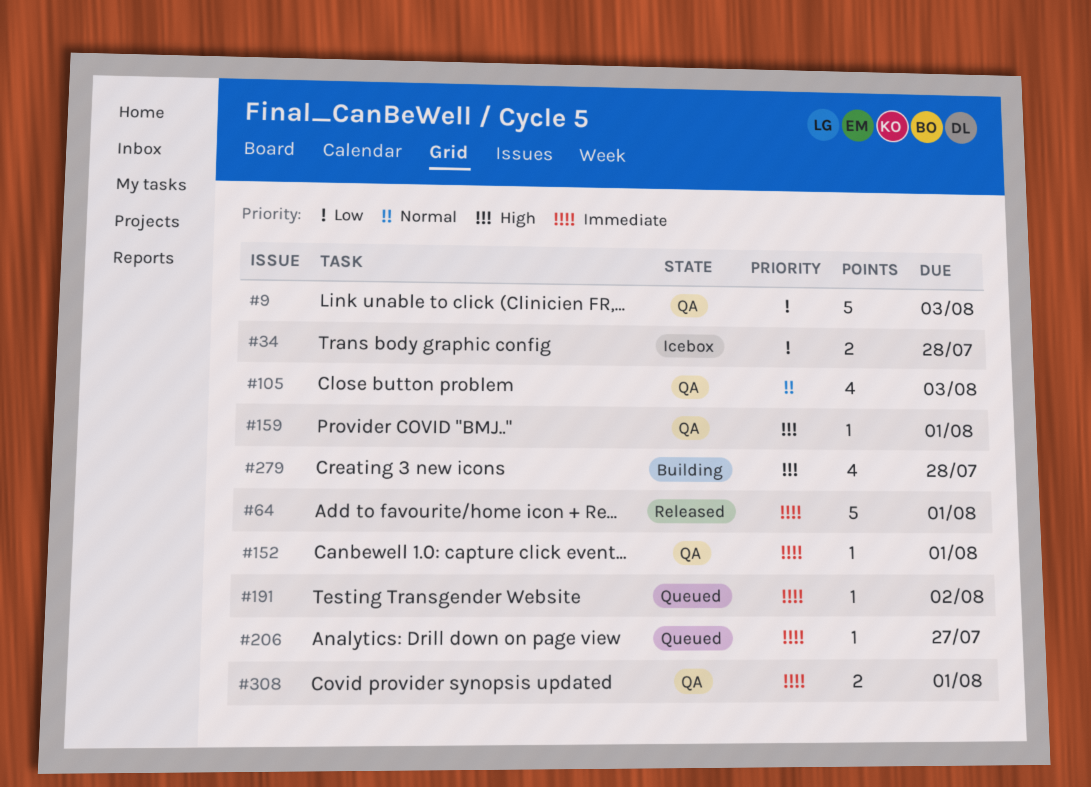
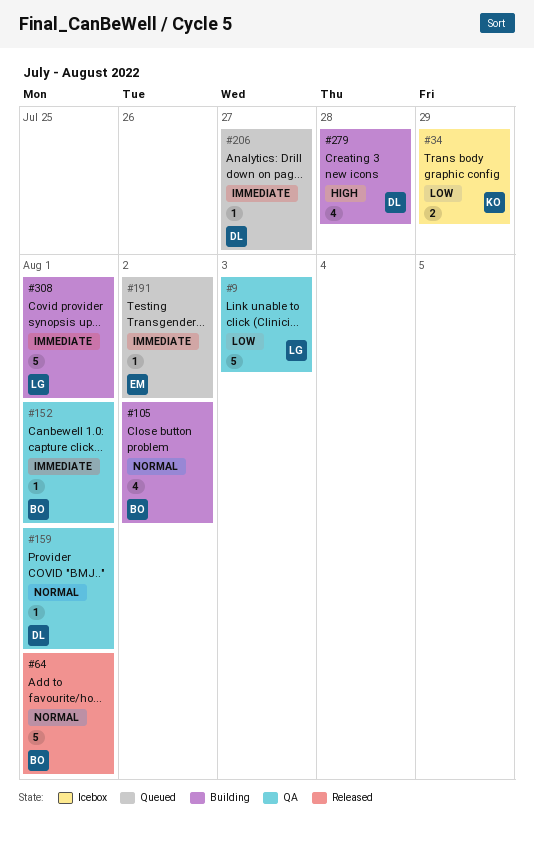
#34, due: Jul 28 -> Jul 29
#64, priority: Immediate -> Normal
#105, status: QA -> Building
#105, due: Aug 3 -> Aug 2
#159, priority: High -> Normal
#308, status: QA -> Building
#308, estimate: 2 -> 5

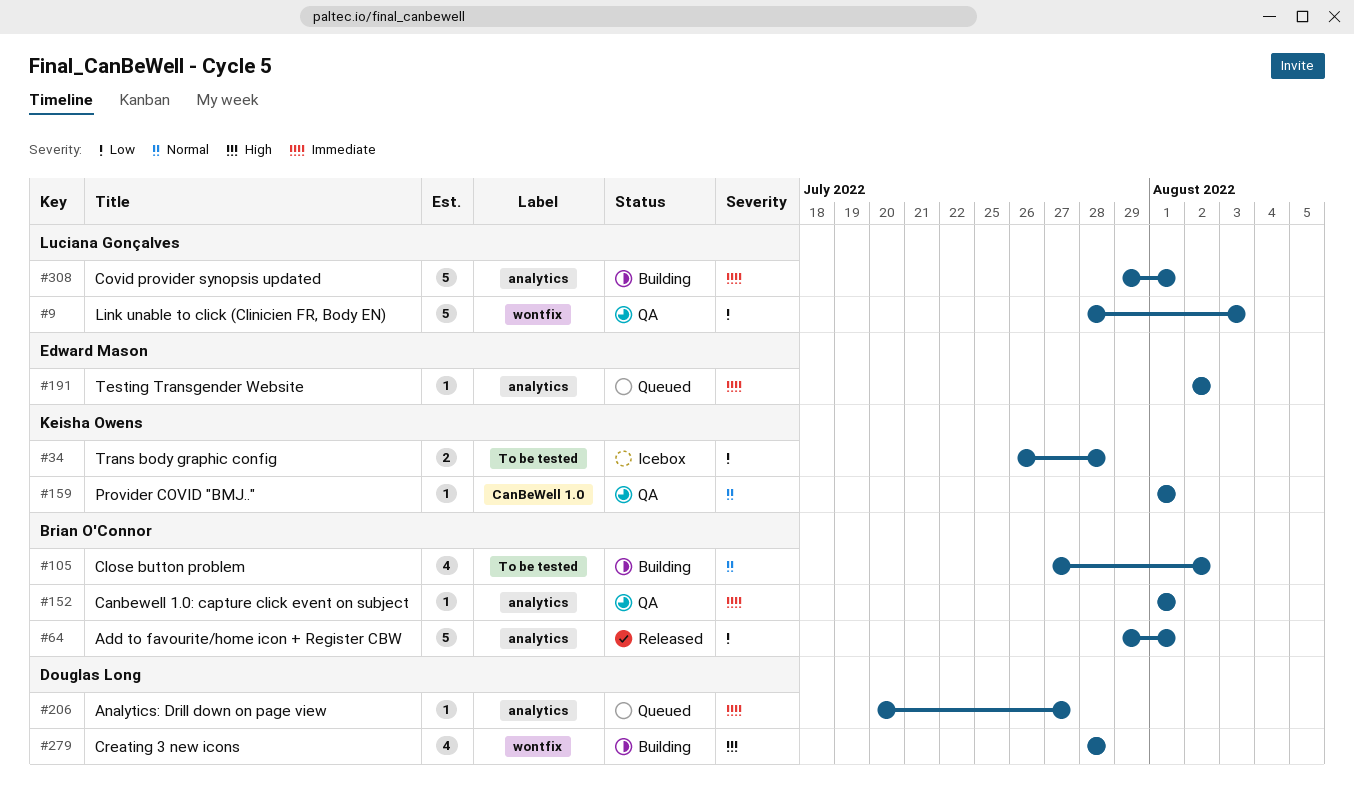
#34, due: Jul 29 -> Jul 28
#64, priority: Normal -> Low
#159, owner: Douglas Long -> Keisha Owens

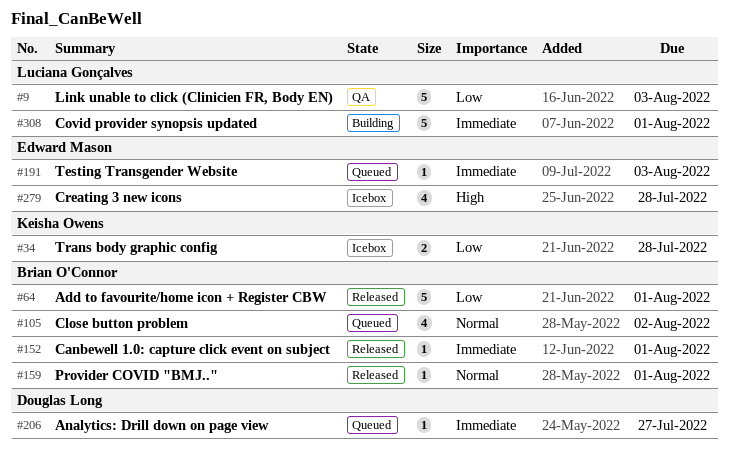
#105, status: Building -> Queued
#152, status: QA -> Released
#159, status: QA -> Released
#159, owner: Keisha Owens -> Brian O'Connor
#191, due: Aug 2 -> Aug 3
#279, status: Building -> Icebox
#279, owner: Douglas Long -> Edward Mason

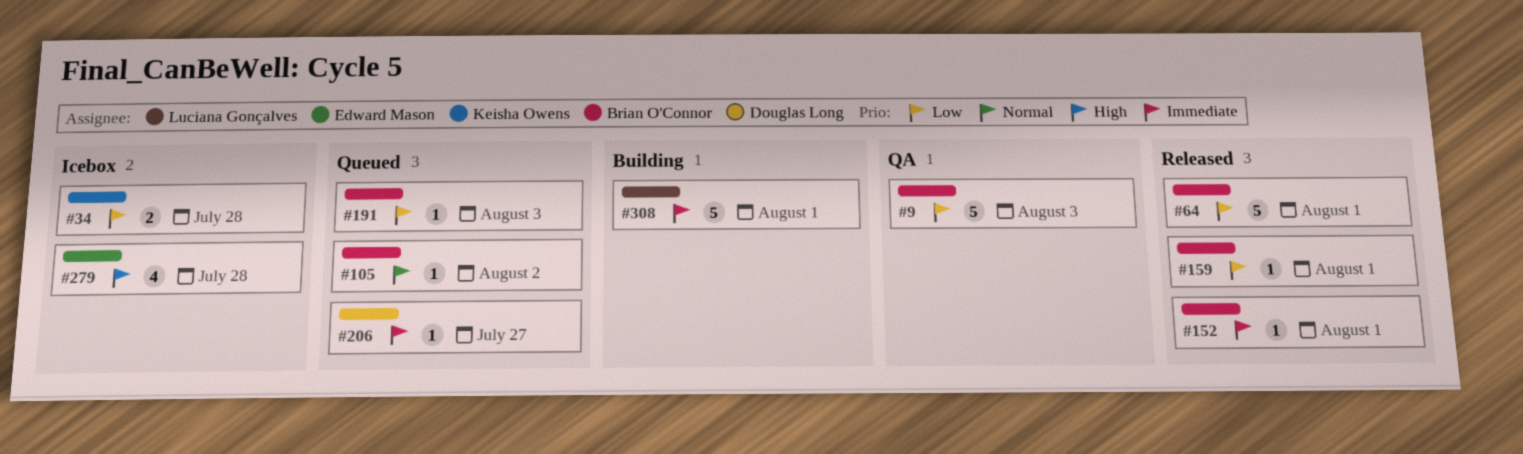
#9, owner: Luciana Gonçalves -> Brian O'Connor
#105, estimate: 4 -> 1
#159, priority: Normal -> Low
#191, owner: Edward Mason -> Brian O'Connor
#191, priority: Immediate -> Low

